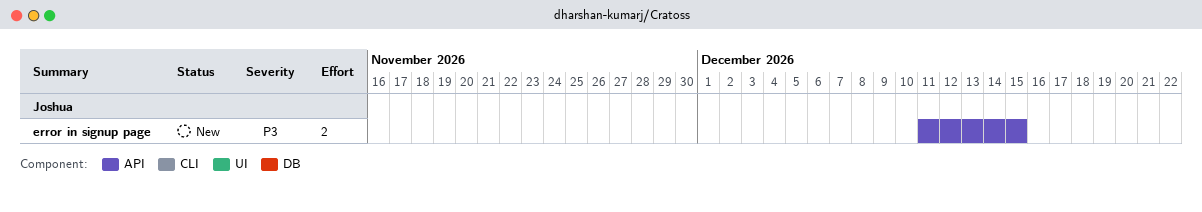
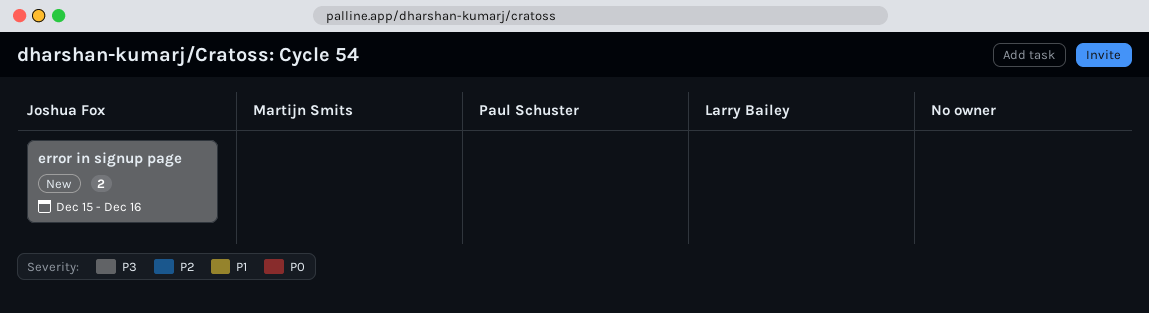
error in signup page, start: Dec 11 -> Dec 15
error in signup page, due: Dec 15 -> Dec 16

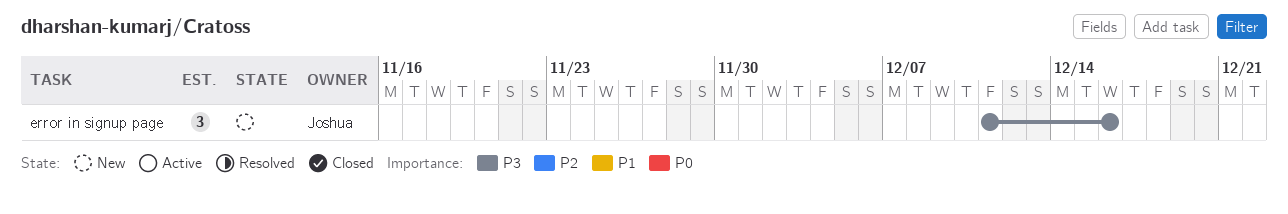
error in signup page, estimate: 2 -> 3
error in signup page, start: Dec 15 -> Dec 11

